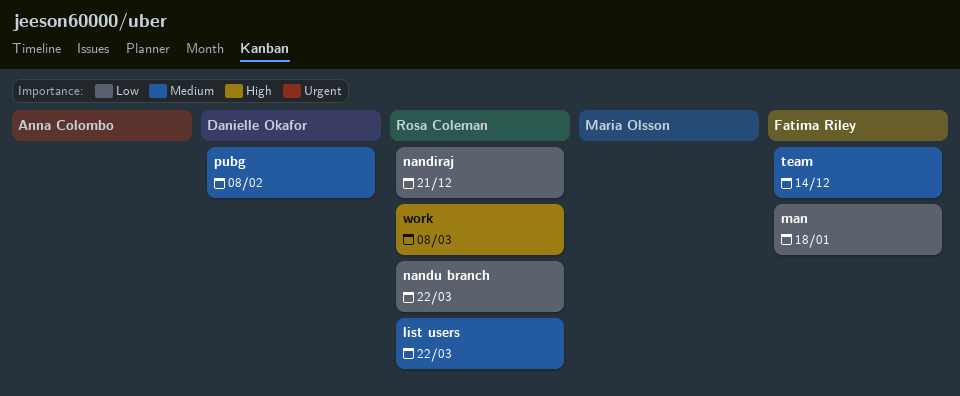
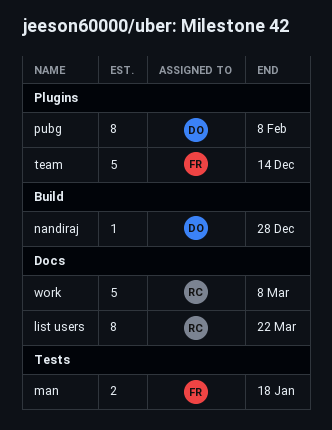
nandiraj, owner: Rosa Coleman -> Danielle Okafor
nandiraj, due: Dec 21 -> Dec 28
nandu branch: present -> none

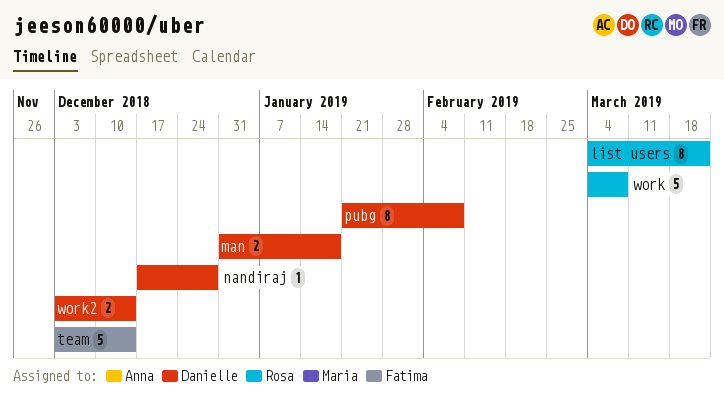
man, owner: Fatima -> Danielle
work2: none -> present

